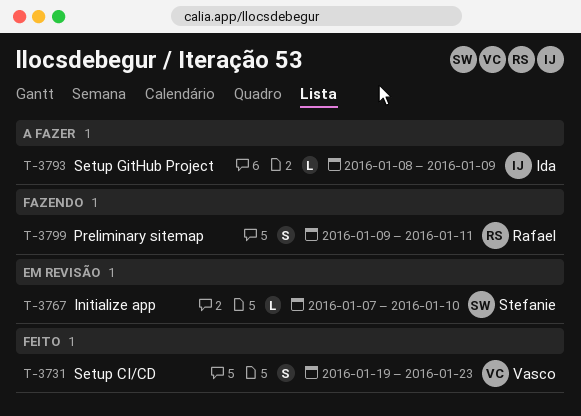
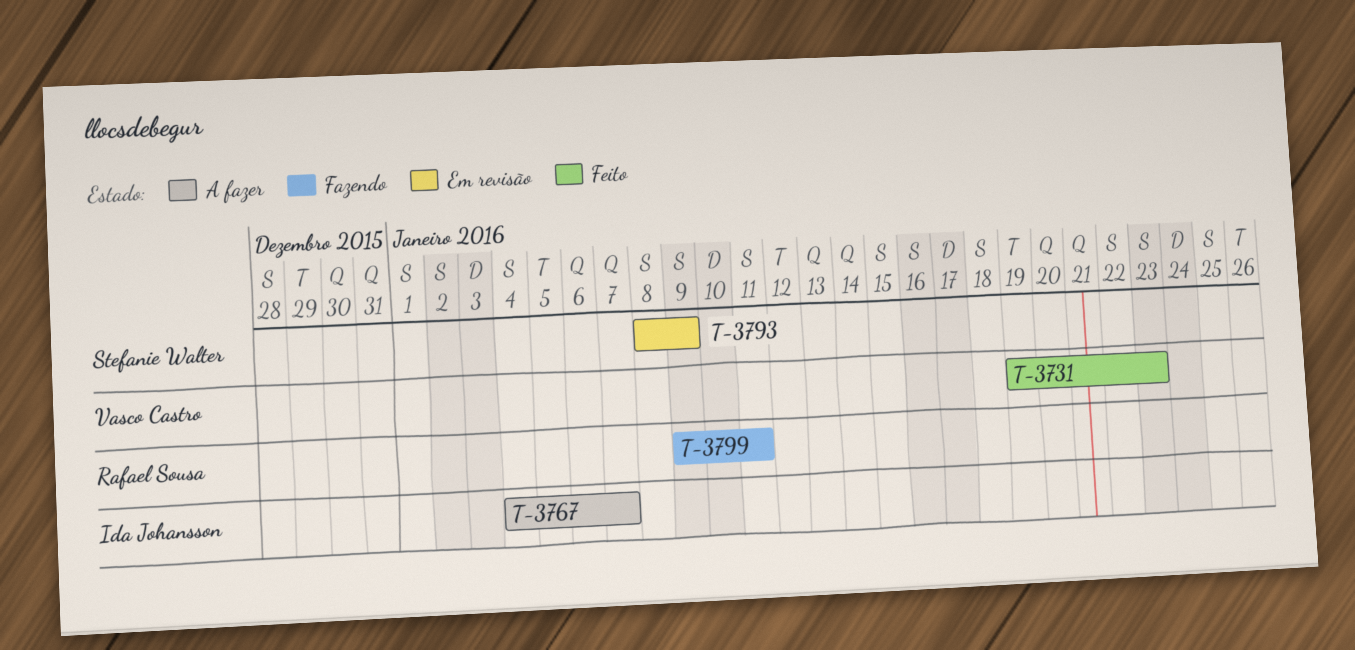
T-3767, status: Em revisão -> A fazer
T-3767, owner: Stefanie Walter -> Ida Johansson
T-3767, start: Jan 7 -> Jan 4
T-3767, due: Jan 10 -> Jan 7
T-3793, status: A fazer -> Em revisão
T-3793, owner: Ida Johansson -> Stefanie Walter

